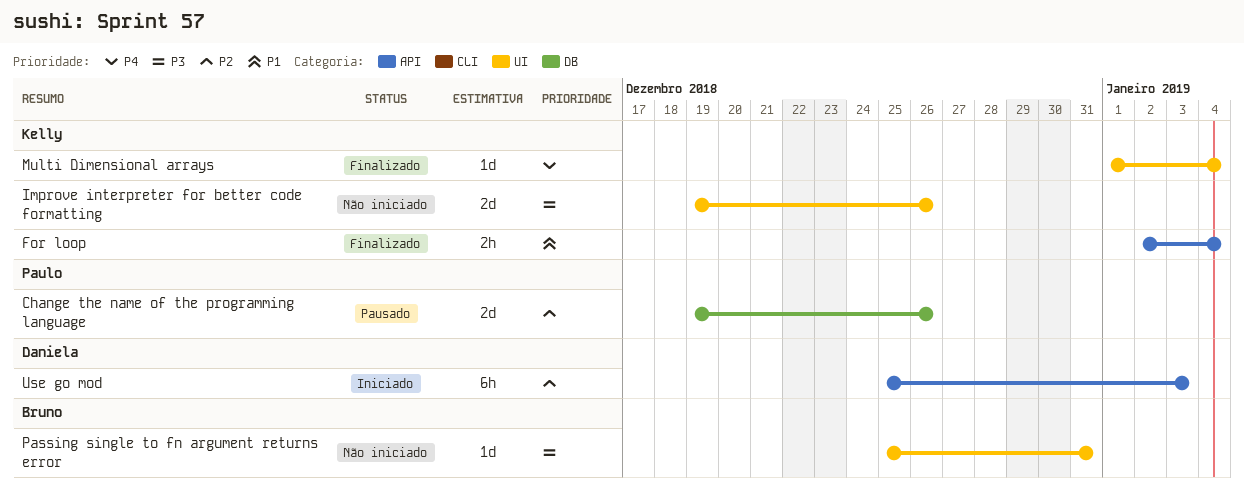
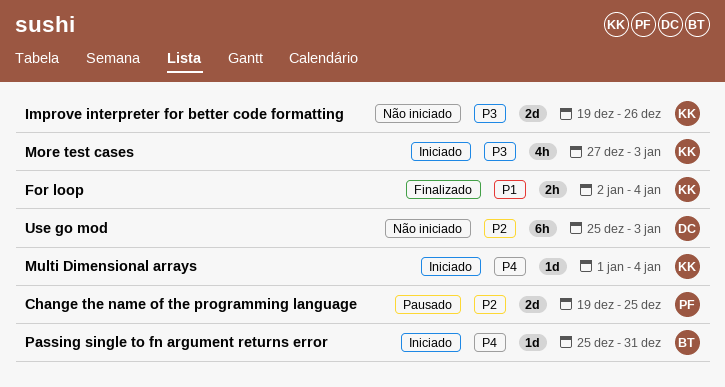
Change the name of the programming language, due: Dec 26 -> Dec 25
More test cases: none -> present
Multi Dimensional arrays, status: Finalizado -> Iniciado
Passing single to fn argument returns error, status: Não iniciado -> Iniciado
Passing single to fn argument returns error, priority: P3 -> P4
Use go mod, status: Iniciado -> Não iniciado

